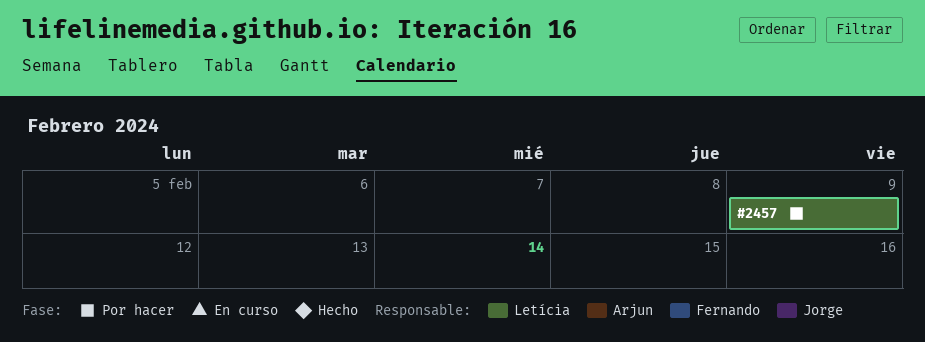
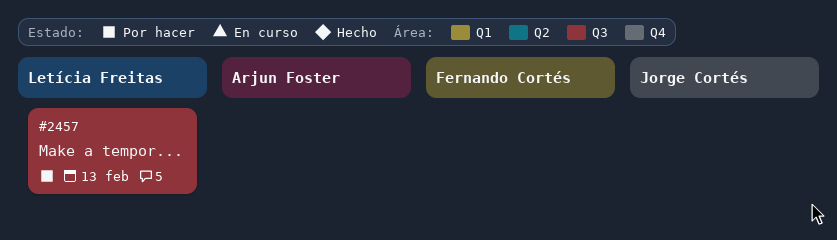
#2457, due: Feb 9 -> Feb 13

